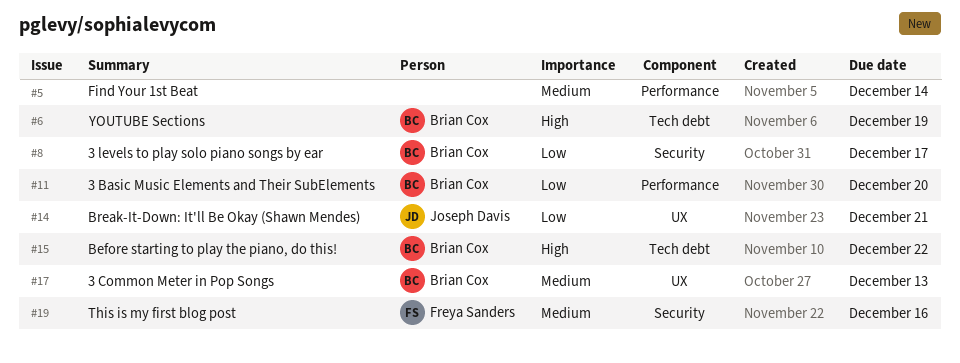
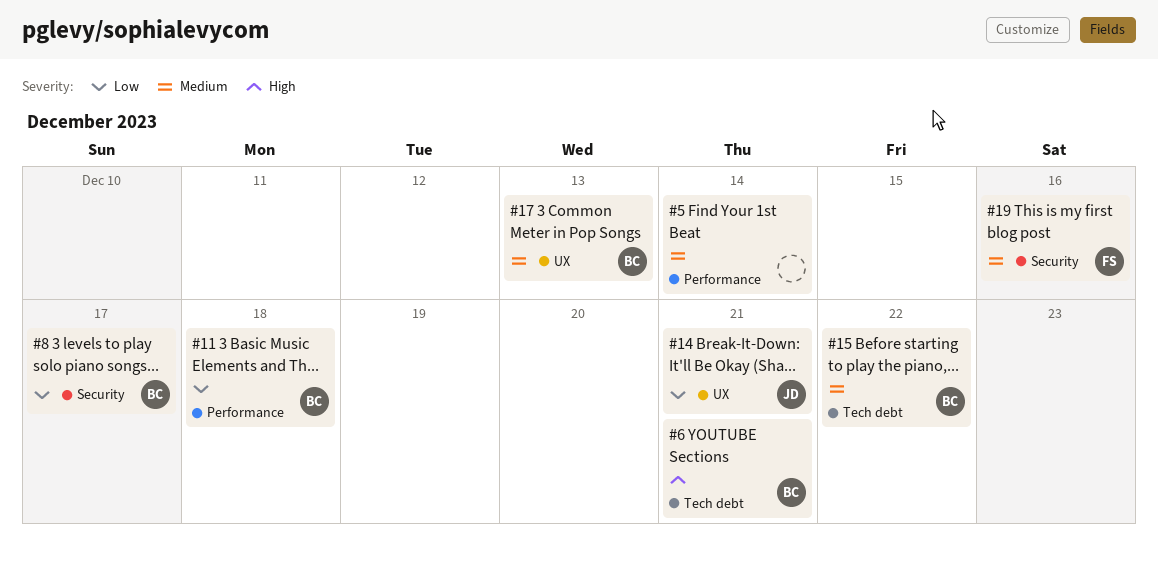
#6, due: Dec 19 -> Dec 21
#11, due: Dec 20 -> Dec 18
#15, priority: High -> Medium

